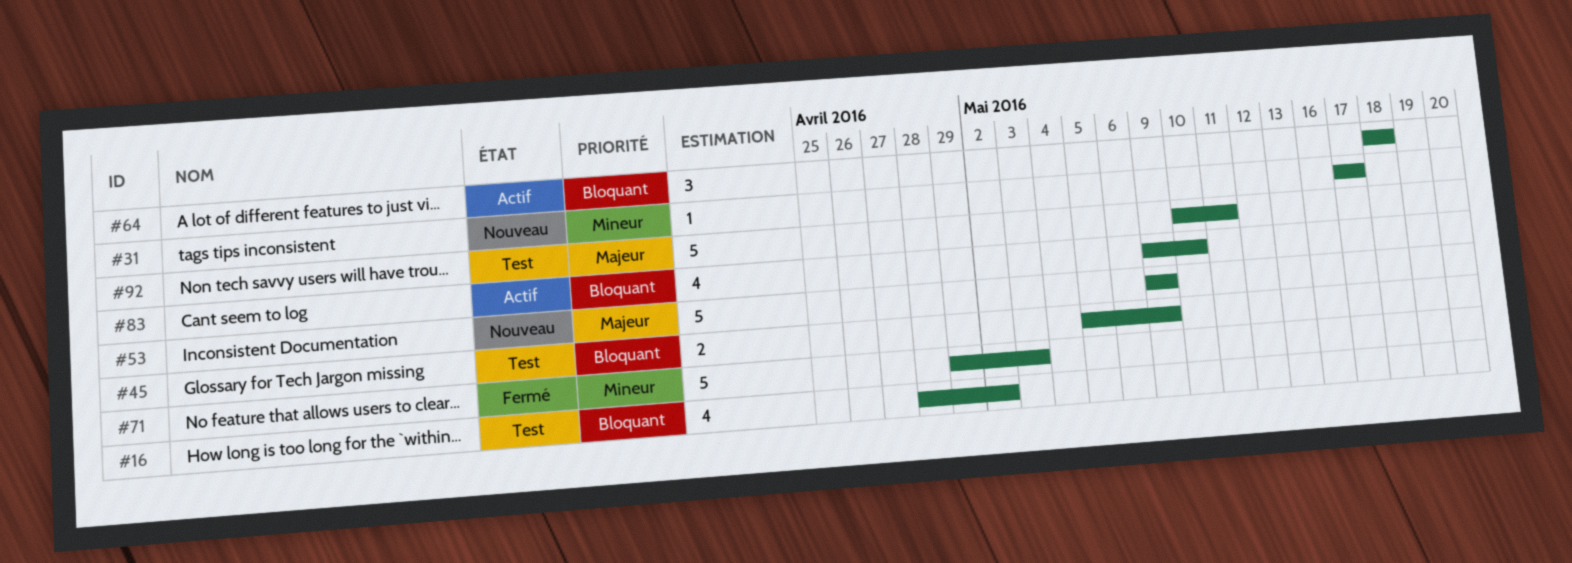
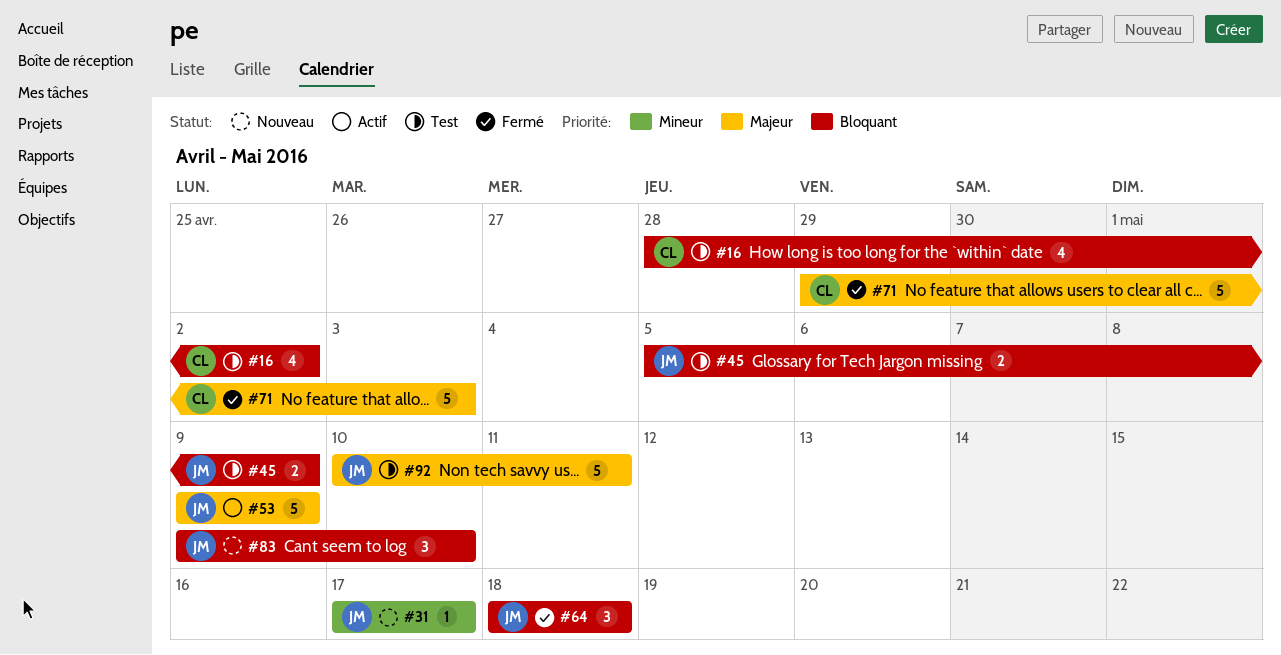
#53, status: Nouveau -> Actif
#64, status: Actif -> Fermé
#71, priority: Mineur -> Majeur
#83, status: Actif -> Nouveau
#83, estimate: 4 -> 3

